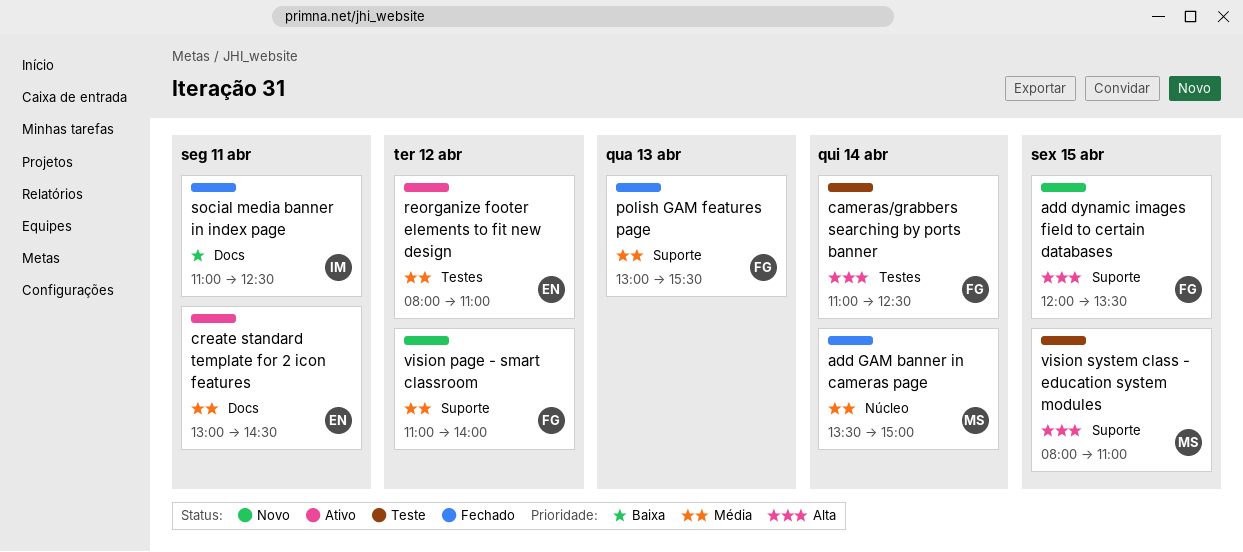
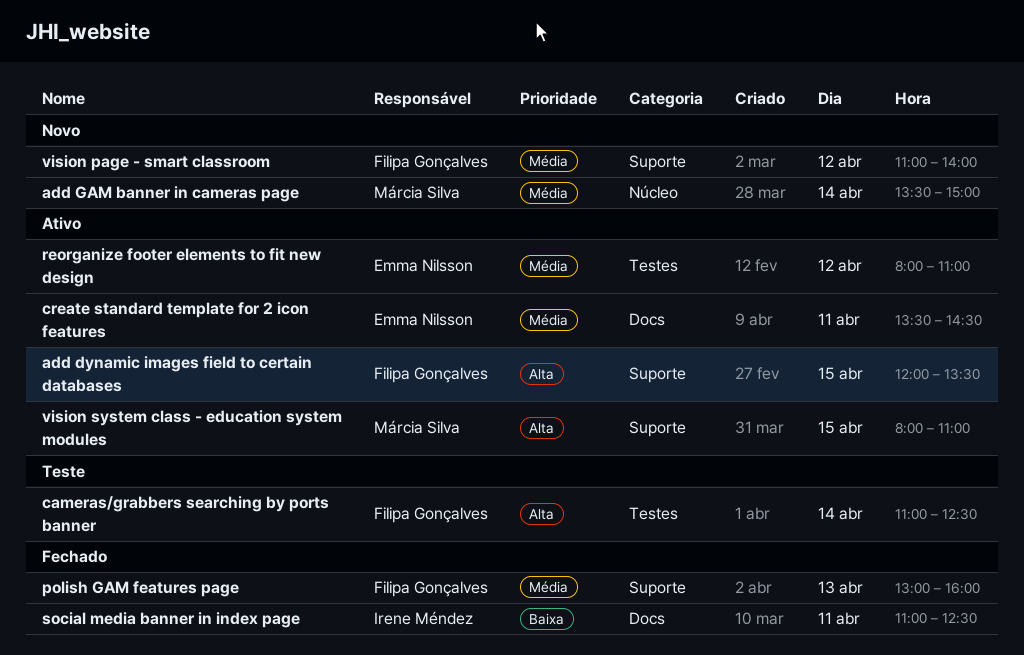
add dynamic images field to certain databases, status: Novo -> Ativo
add GAM banner in cameras page, status: Fechado -> Novo
create standard template for 2 icon features, begins: 13:00 -> 13:30
polish GAM features page, ends: 15:30 -> 16:00
vision system class - education system modules, status: Teste -> Ativo

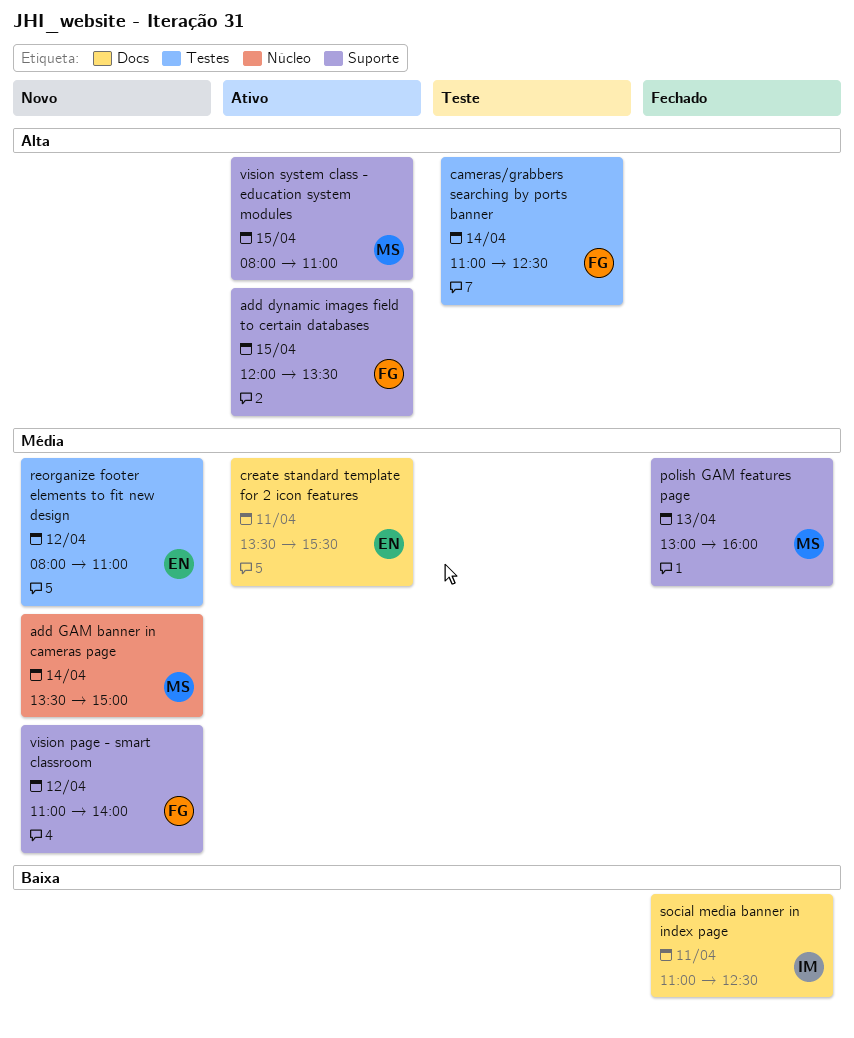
create standard template for 2 icon features, ends: 14:30 -> 15:30
polish GAM features page, owner: Filipa Gonçalves -> Márcia Silva
reorganize footer elements to fit new design, status: Ativo -> Novo

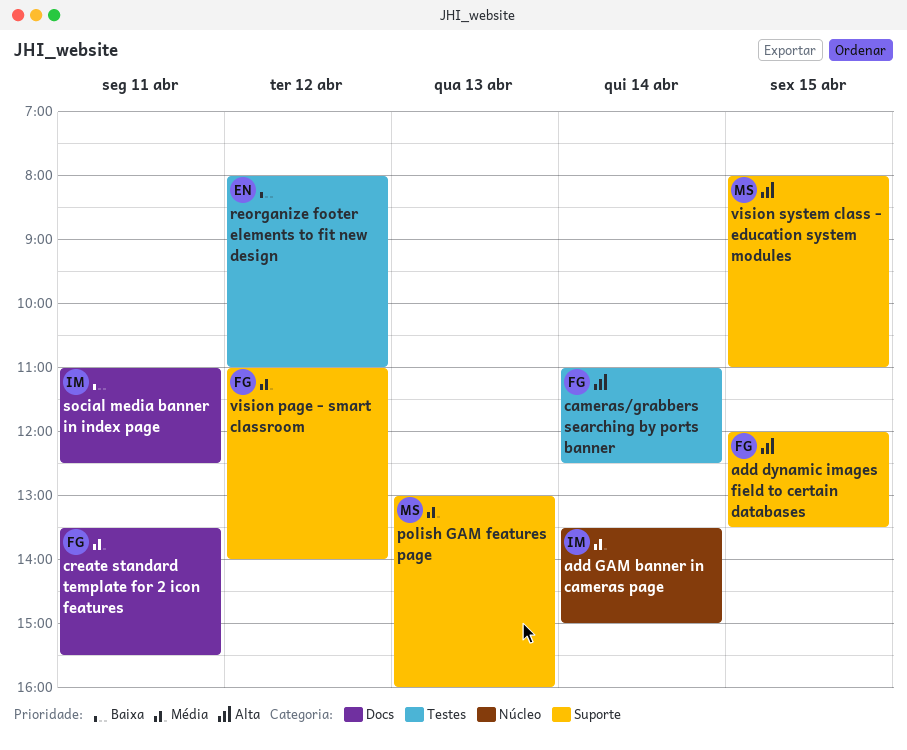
add GAM banner in cameras page, owner: MS -> IM
create standard template for 2 icon features, owner: EN -> FG
reorganize footer elements to fit new design, priority: Média -> Baixa

